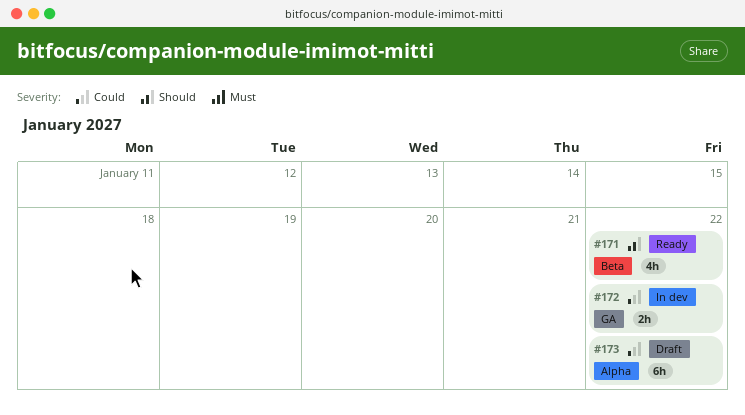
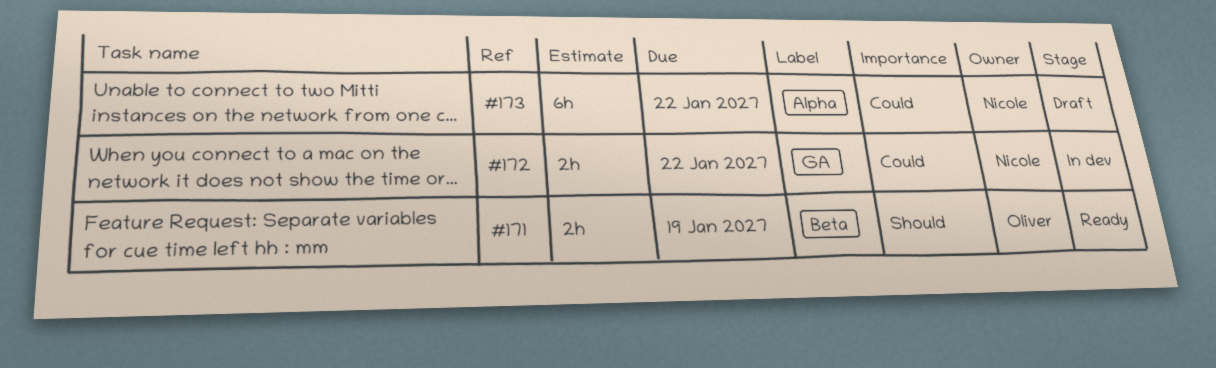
#171, estimate: 4h -> 2h
#171, due: Jan 22 -> Jan 19

